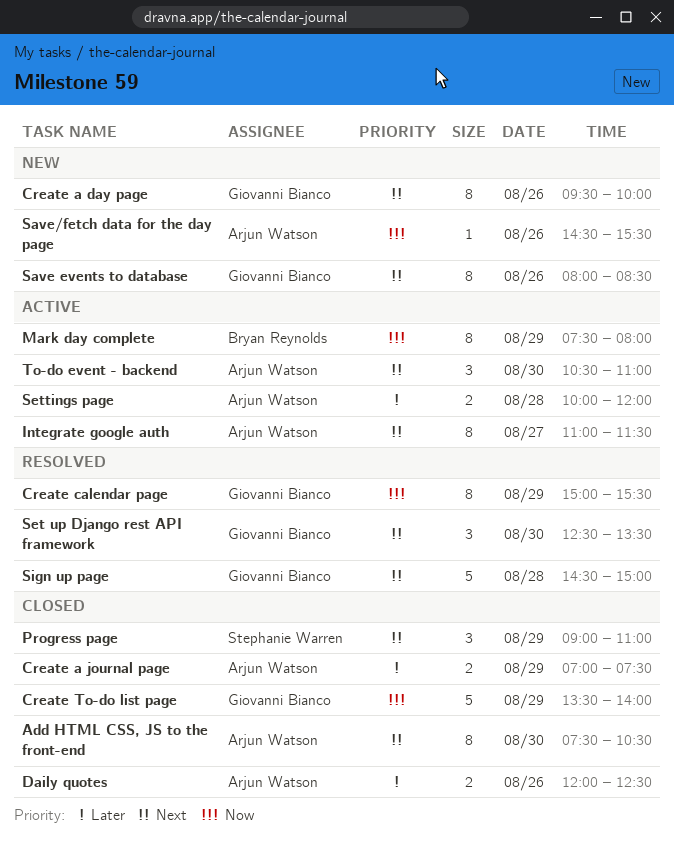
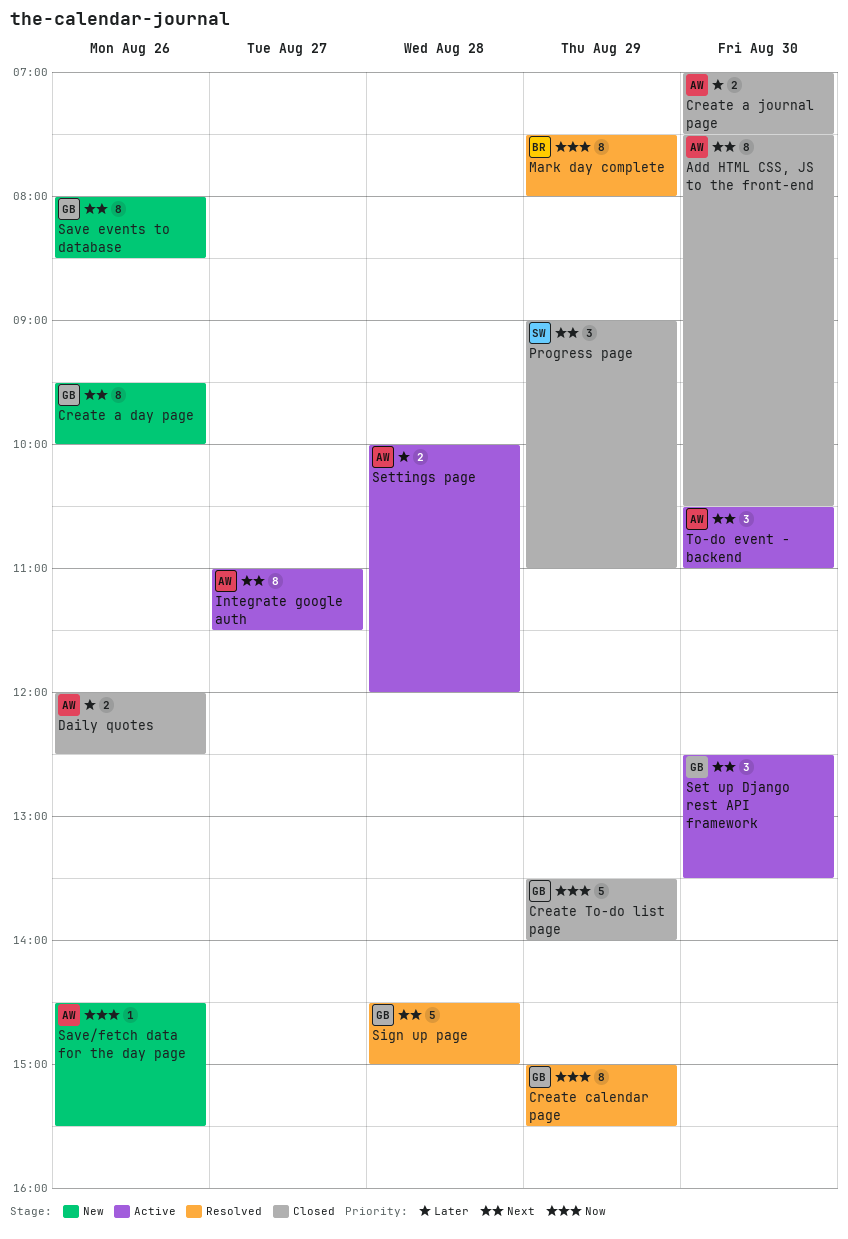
Create a journal page, day: Aug 29 -> Aug 30
Mark day complete, status: Active -> Resolved
Set up Django rest API framework, status: Resolved -> Active

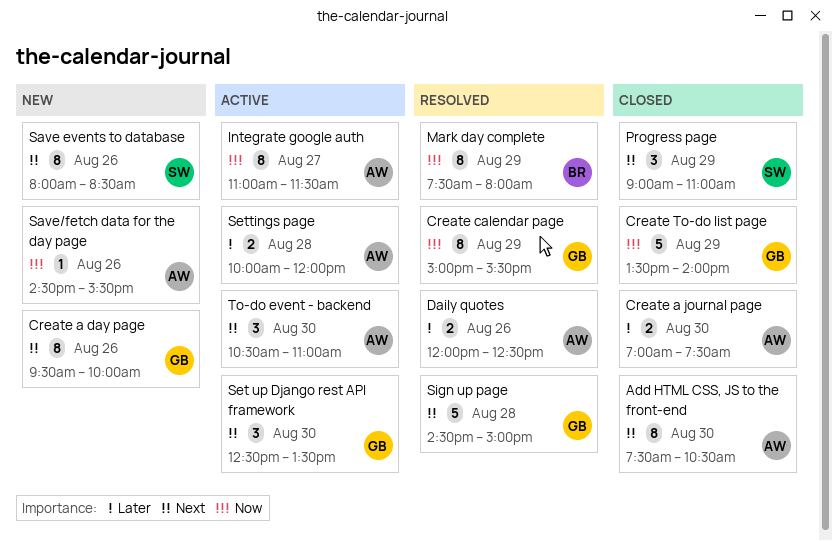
Daily quotes, status: Closed -> Resolved
Integrate google auth, priority: Next -> Now
Save events to database, owner: GB -> SW

